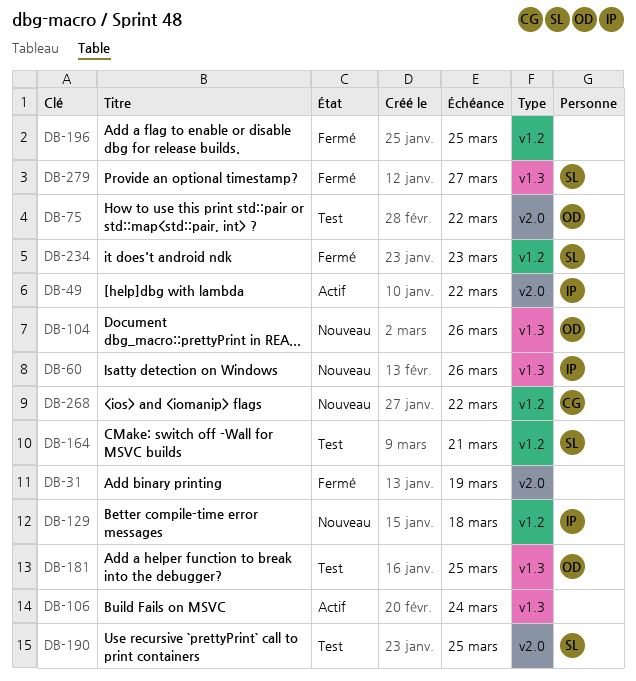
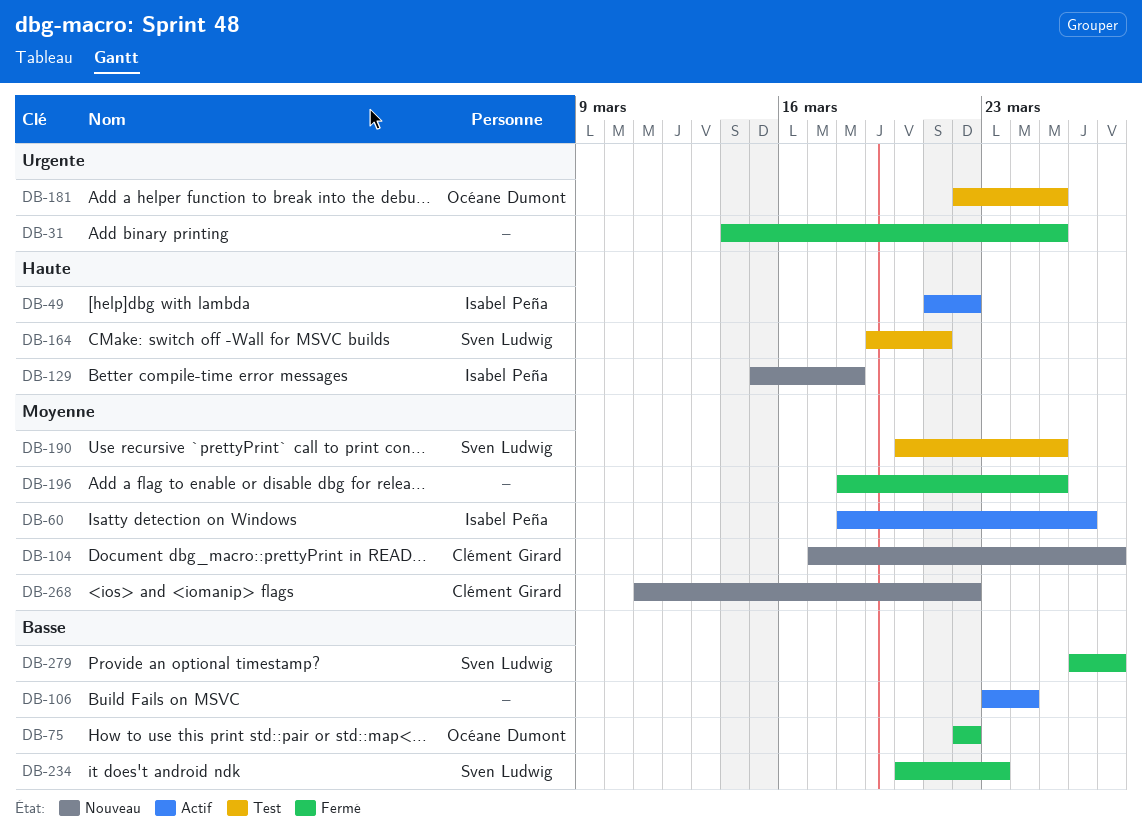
DB-31, due: Mar 19 -> Mar 25
DB-60, status: Nouveau -> Actif
DB-75, status: Test -> Fermé
DB-104, owner: Océane Dumont -> Clément Girard
DB-104, due: Mar 26 -> Mar 27

